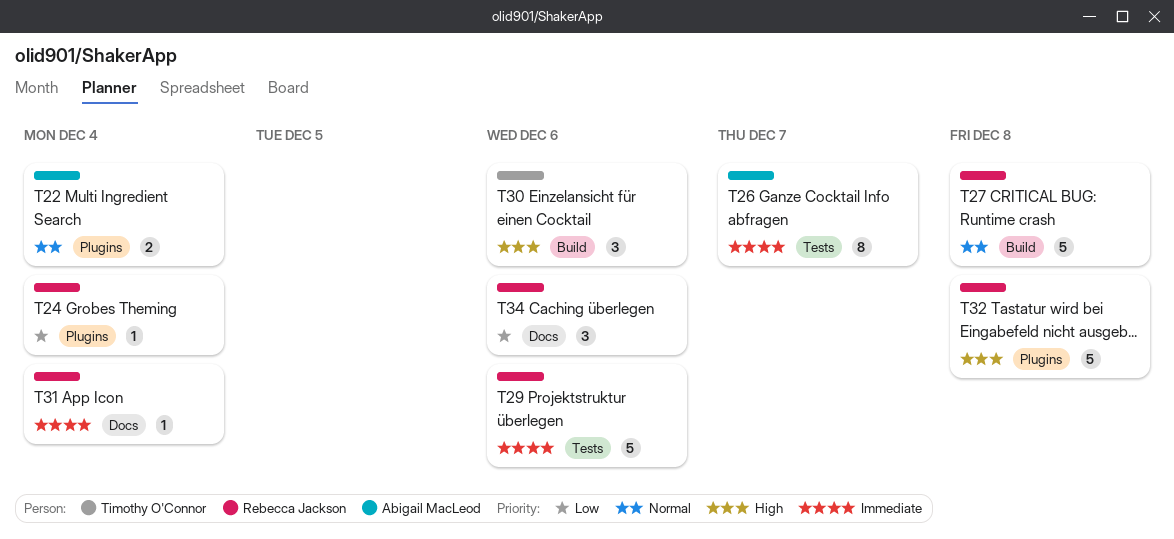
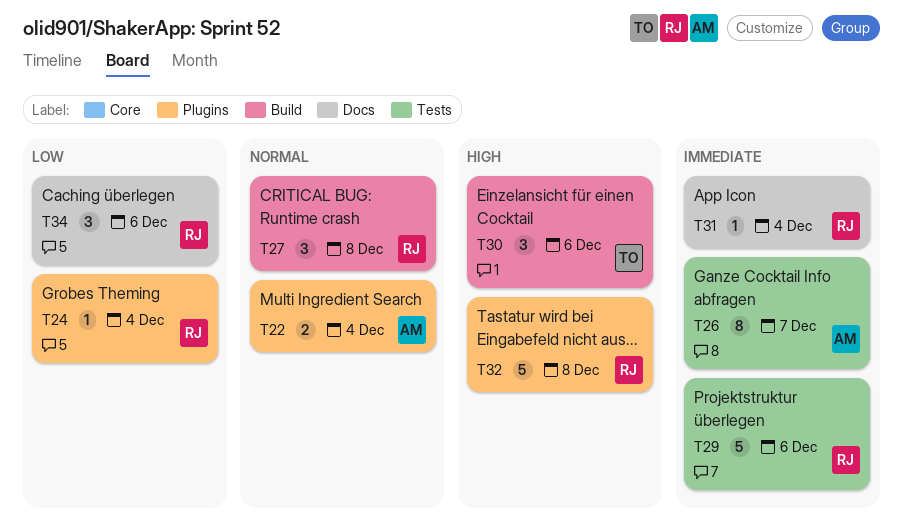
T27, estimate: 5 -> 3

